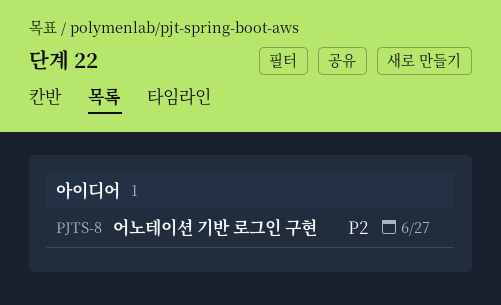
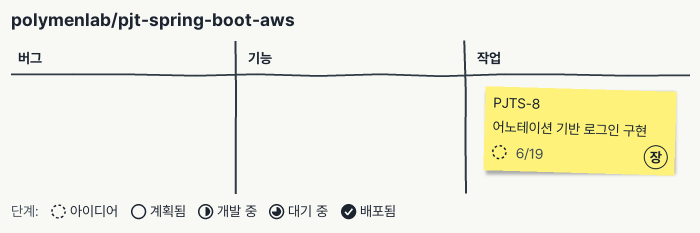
PJTS-8, due: Jun 27 -> Jun 19

